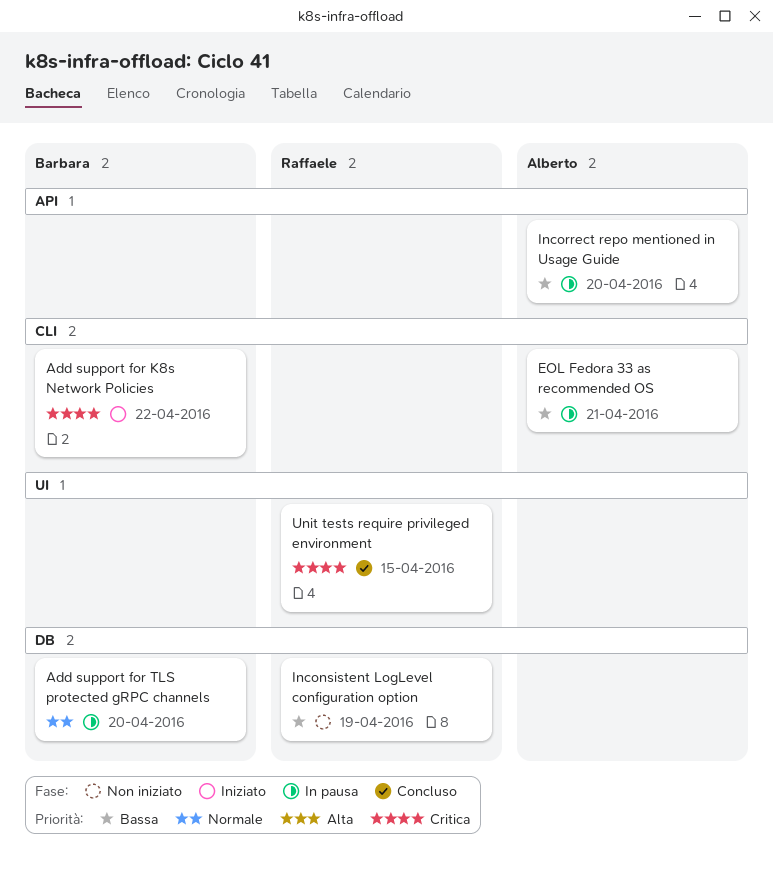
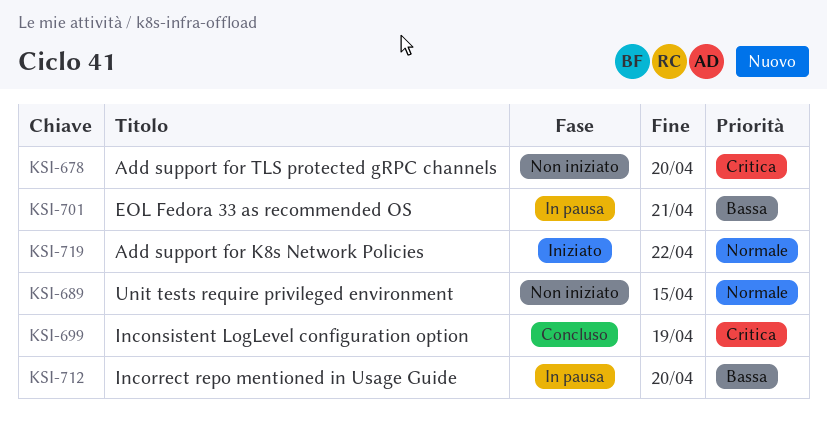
Add support for K8s Network Policies, priority: Critica -> Normale
Add support for TLS protected gRPC channels, status: In pausa -> Non iniziato
Add support for TLS protected gRPC channels, priority: Normale -> Critica
Inconsistent LogLevel configuration option, status: Non iniziato -> Concluso
Inconsistent LogLevel configuration option, priority: Bassa -> Critica
Unit tests require privileged environment, status: Concluso -> Non iniziato
Unit tests require privileged environment, priority: Critica -> Normale

